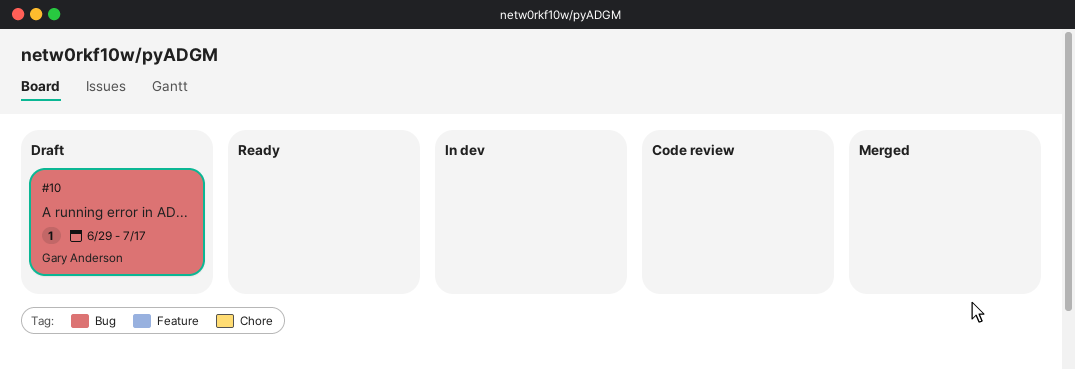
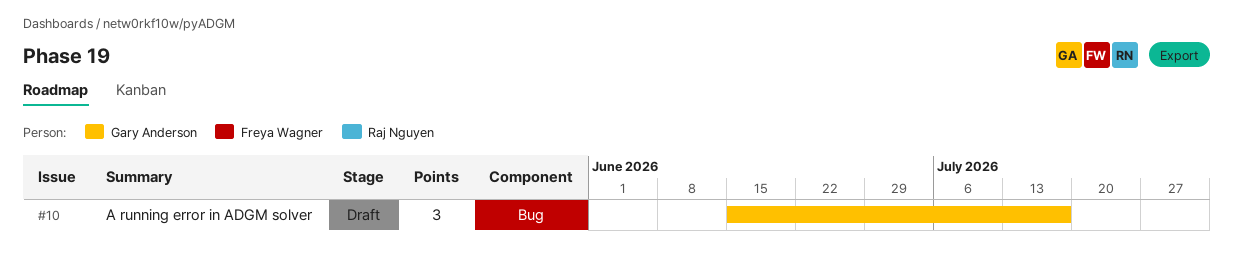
#10, estimate: 1 -> 3
#10, start: Jun 29 -> Jun 15

